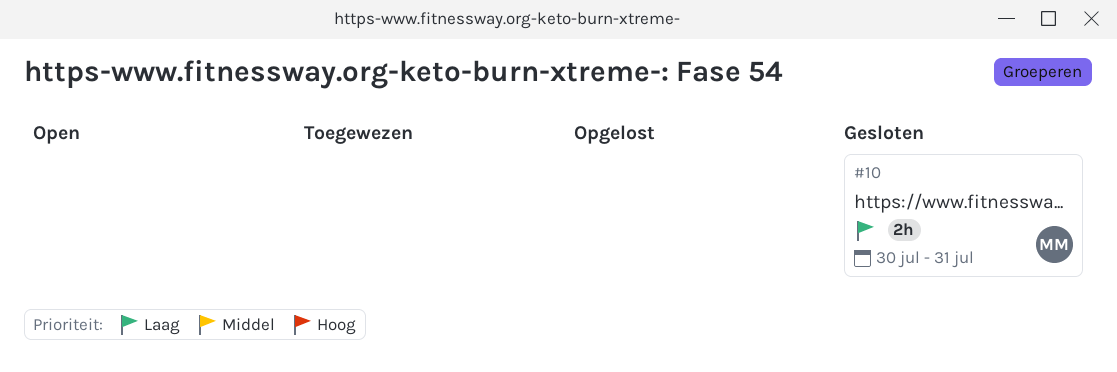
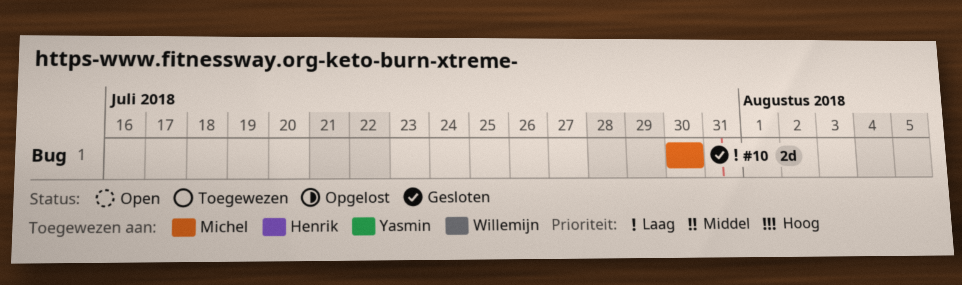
#10, estimate: 2h -> 2d
#10, due: Jul 31 -> Jul 30

